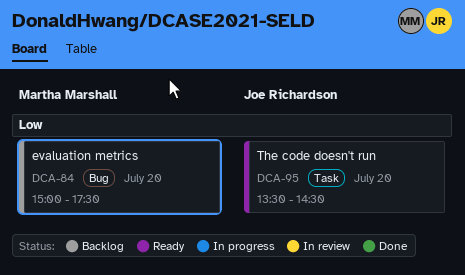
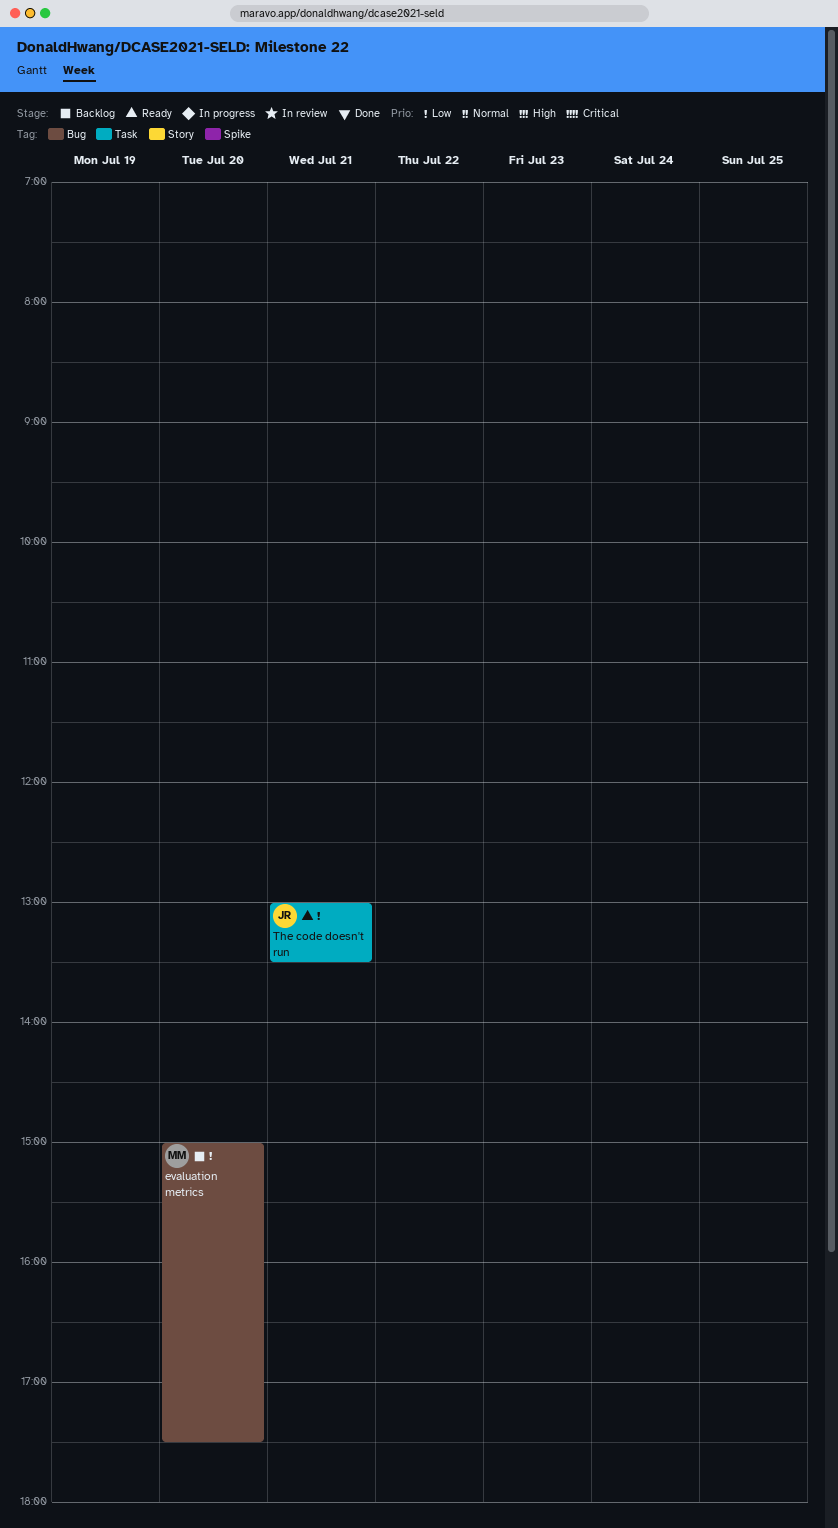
The code doesn't run, day: Jul 20 -> Jul 21
The code doesn't run, begins: 13:30 -> 13:00
The code doesn't run, ends: 14:30 -> 13:30

